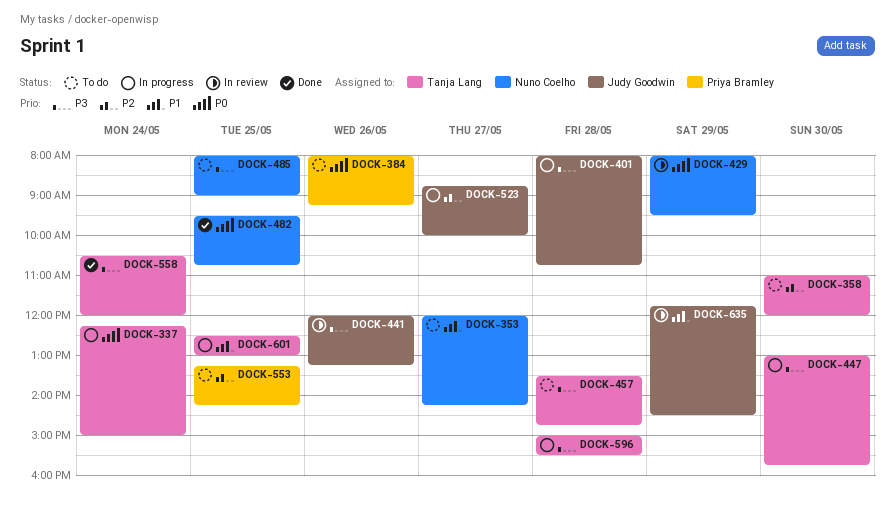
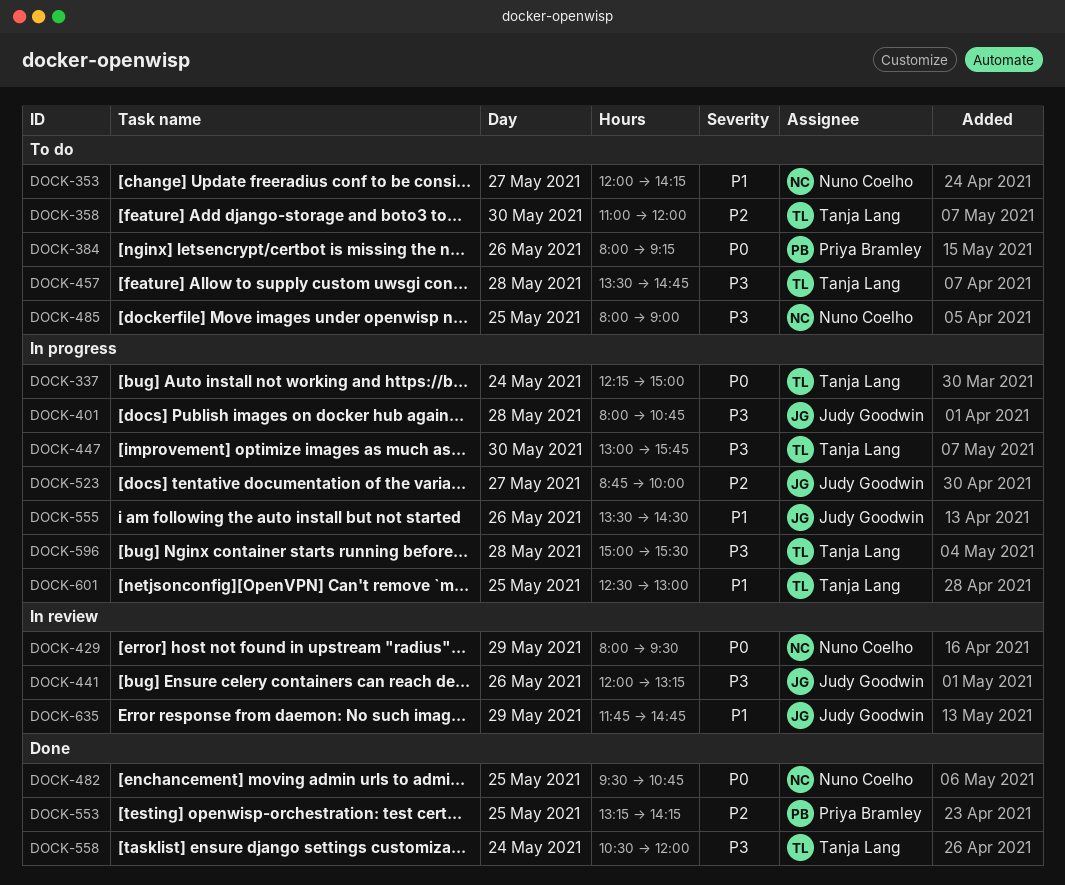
DOCK-553, status: To do -> Done
DOCK-555: none -> present
DOCK-635, ends: 14:30 -> 14:45

